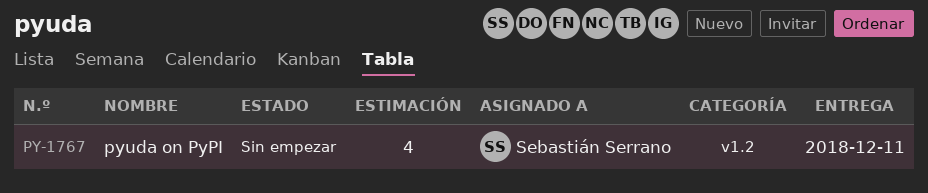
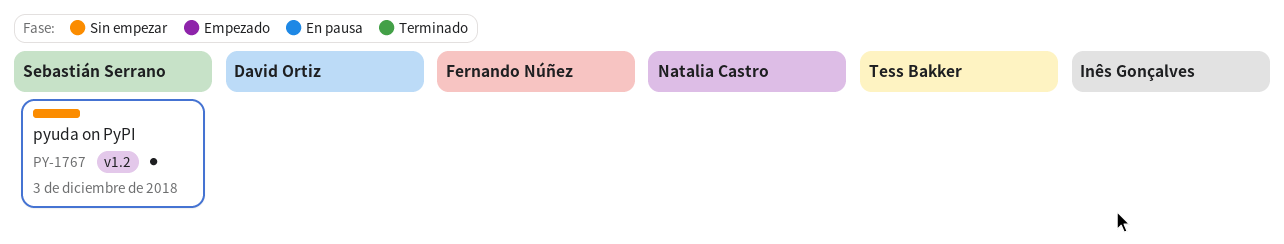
PY-1767, estimate: 4 -> 1
PY-1767, due: Dec 11 -> Dec 3

